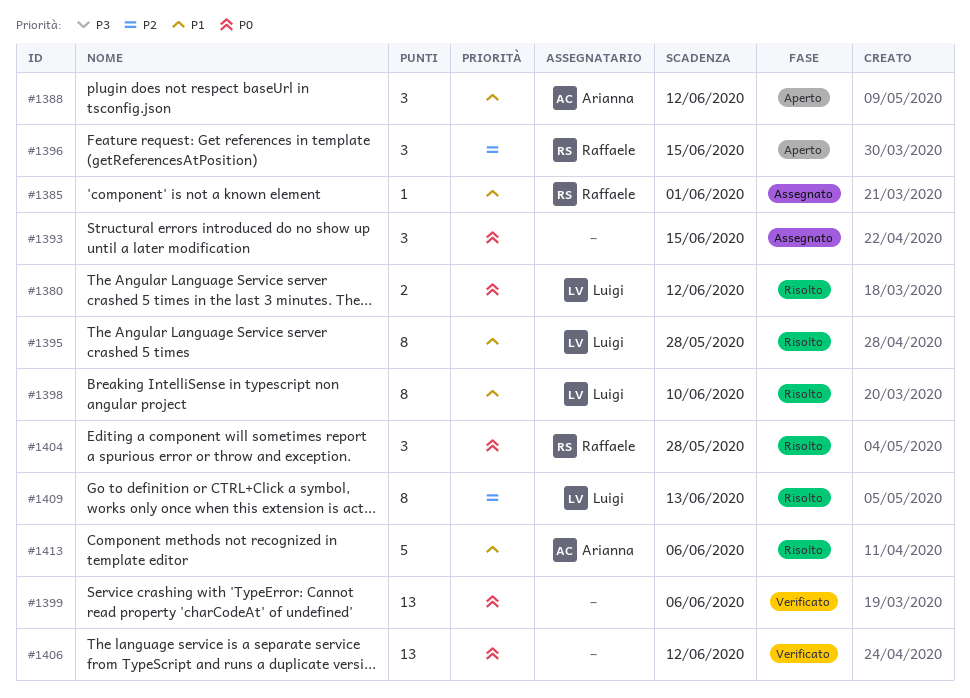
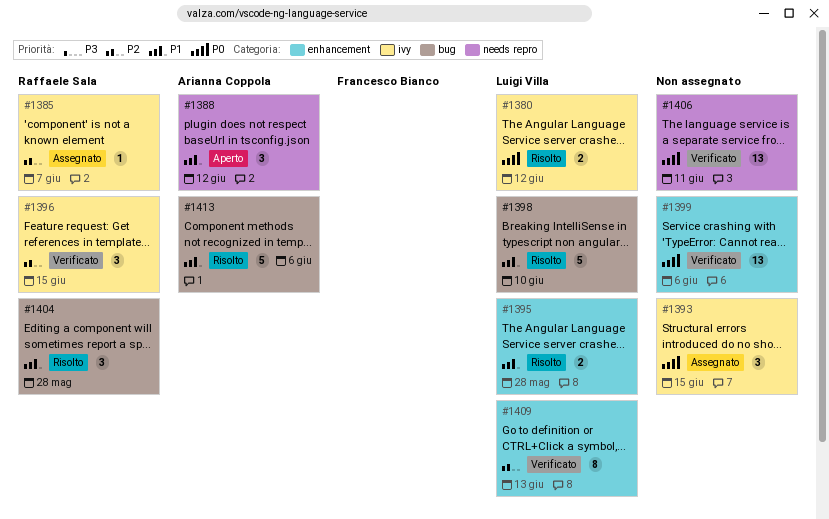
#1385, priority: P1 -> P2
#1385, due: Jun 1 -> Jun 7
#1395, estimate: 8 -> 2
#1396, status: Aperto -> Verificato
#1398, estimate: 8 -> 5
#1404, priority: P0 -> P1
#1406, due: Jun 12 -> Jun 11
#1409, status: Risolto -> Verificato

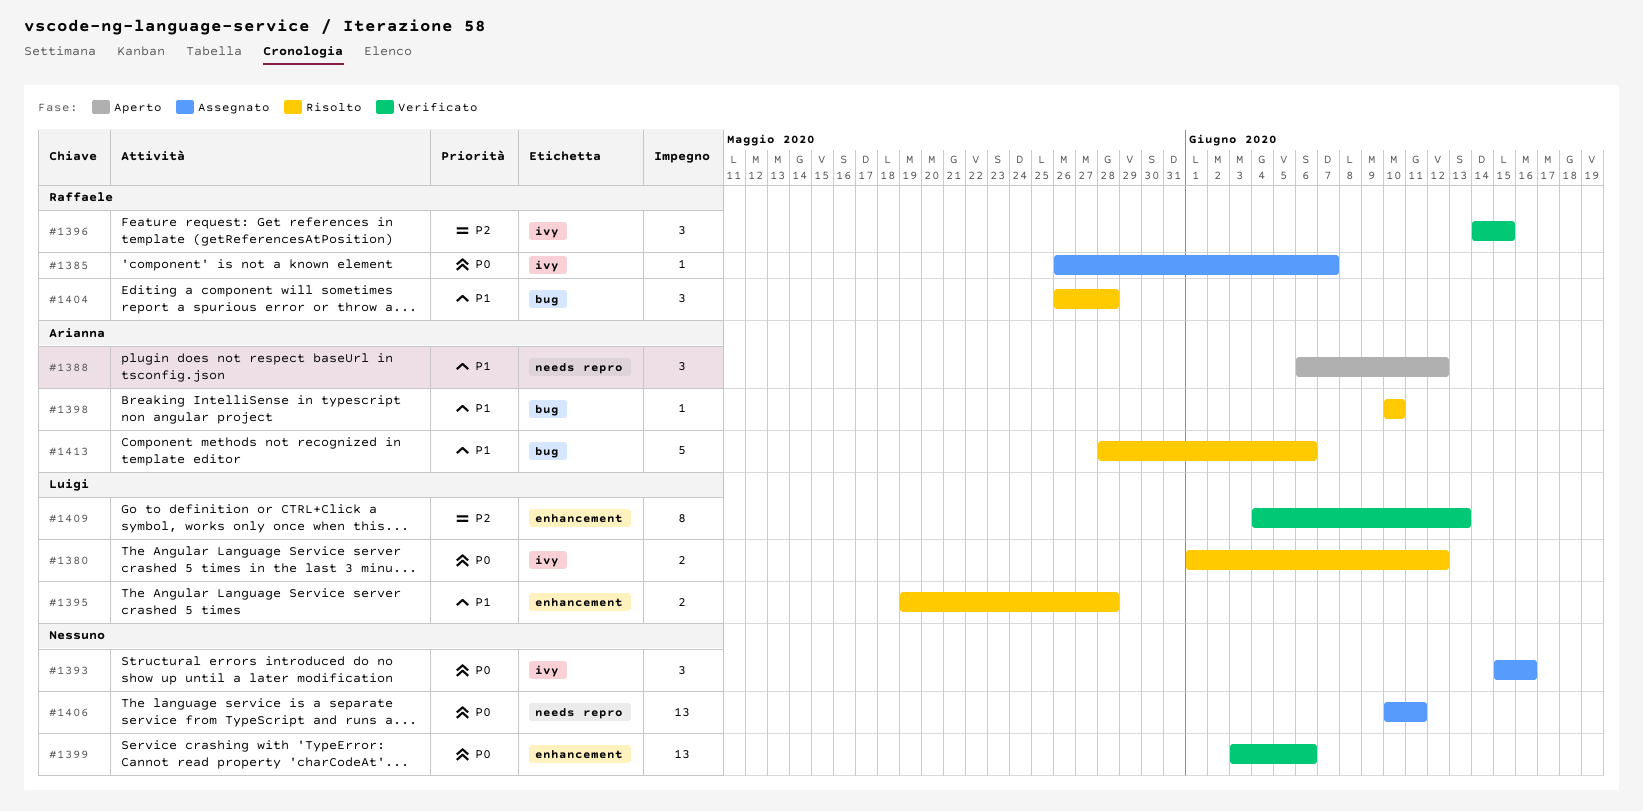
#1385, priority: P2 -> P0
#1393, due: Jun 15 -> Jun 16
#1398, owner: Luigi Villa -> Arianna Coppola
#1398, estimate: 5 -> 1
#1406, status: Verificato -> Assegnato

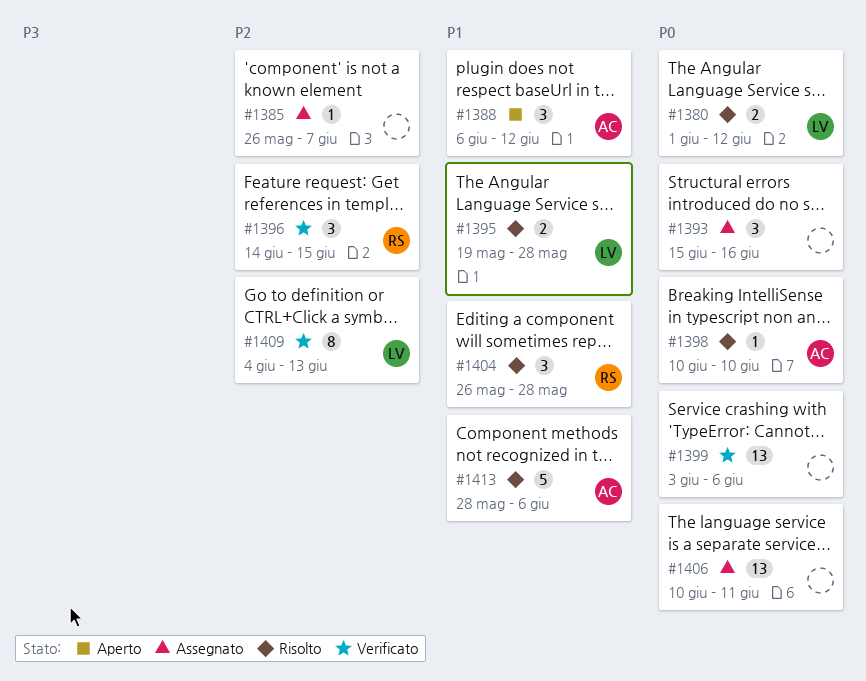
#1385, owner: Raffaele -> none
#1385, priority: P0 -> P2
#1398, priority: P1 -> P0

